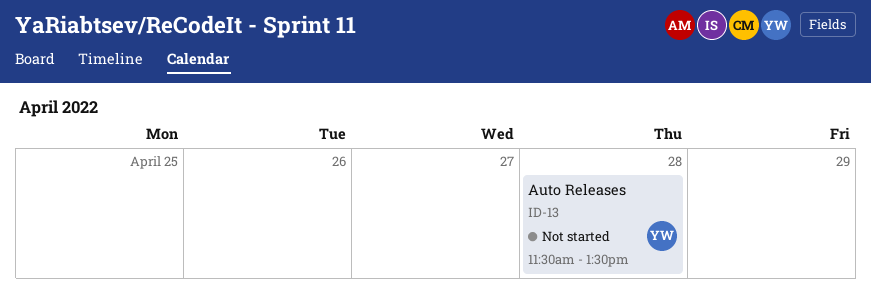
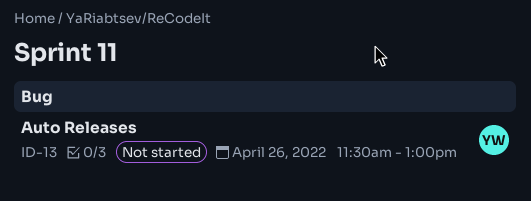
ID-13, day: Apr 28 -> Apr 26
ID-13, ends: 13:30 -> 13:00

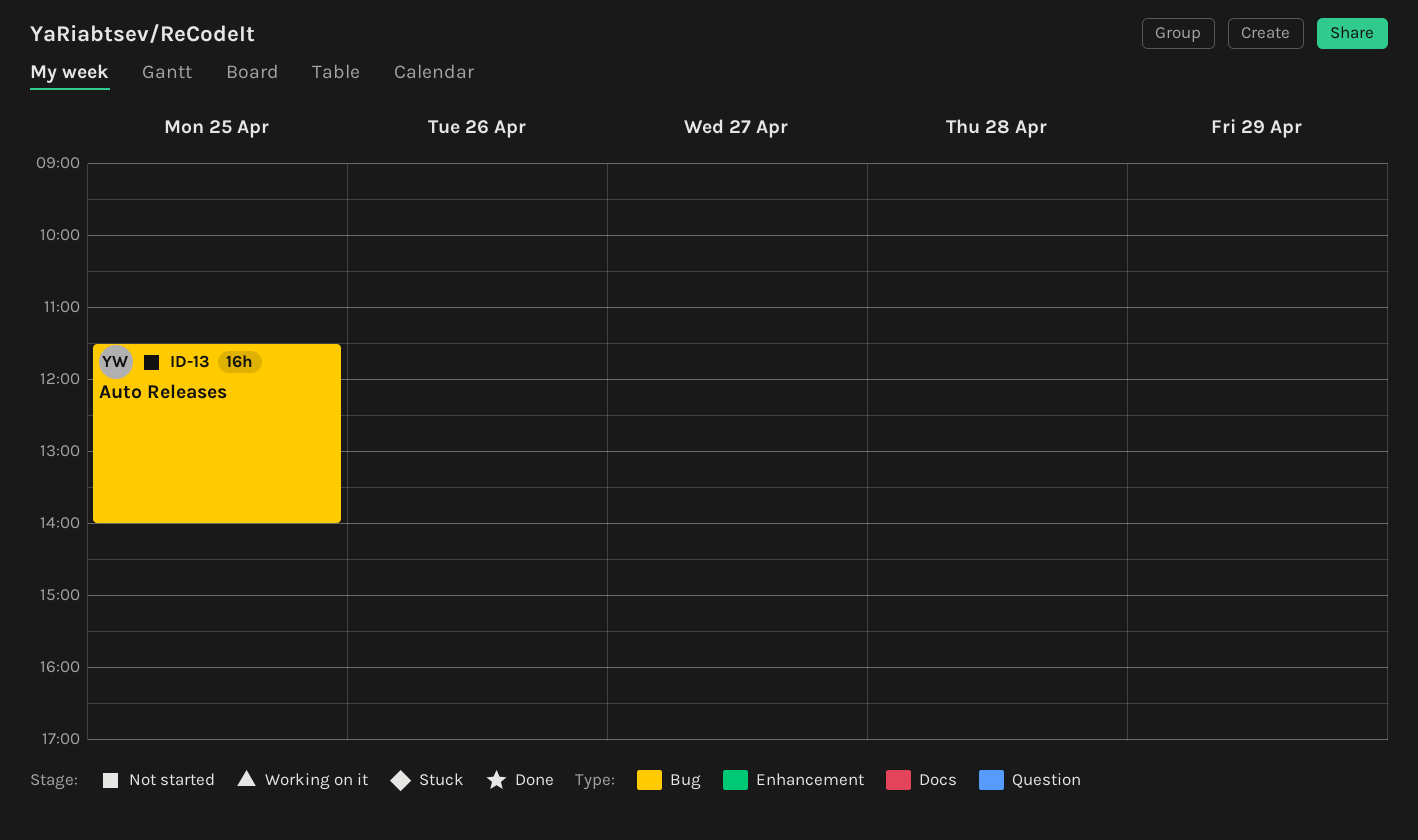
ID-13, day: Apr 26 -> Apr 25
ID-13, ends: 13:00 -> 14:00

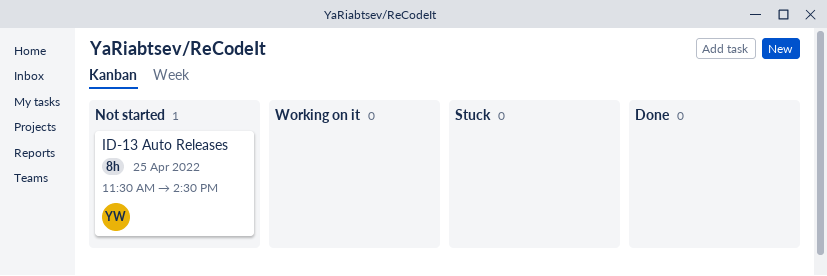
ID-13, estimate: 16h -> 8h
ID-13, ends: 14:00 -> 14:30

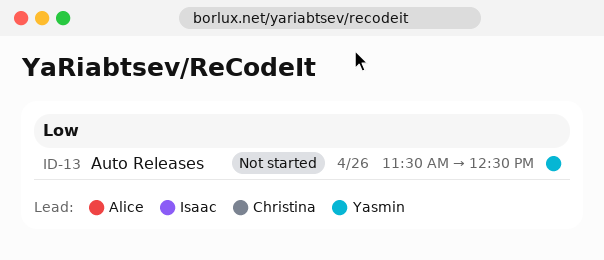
ID-13, day: Apr 25 -> Apr 26
ID-13, ends: 14:30 -> 12:30

